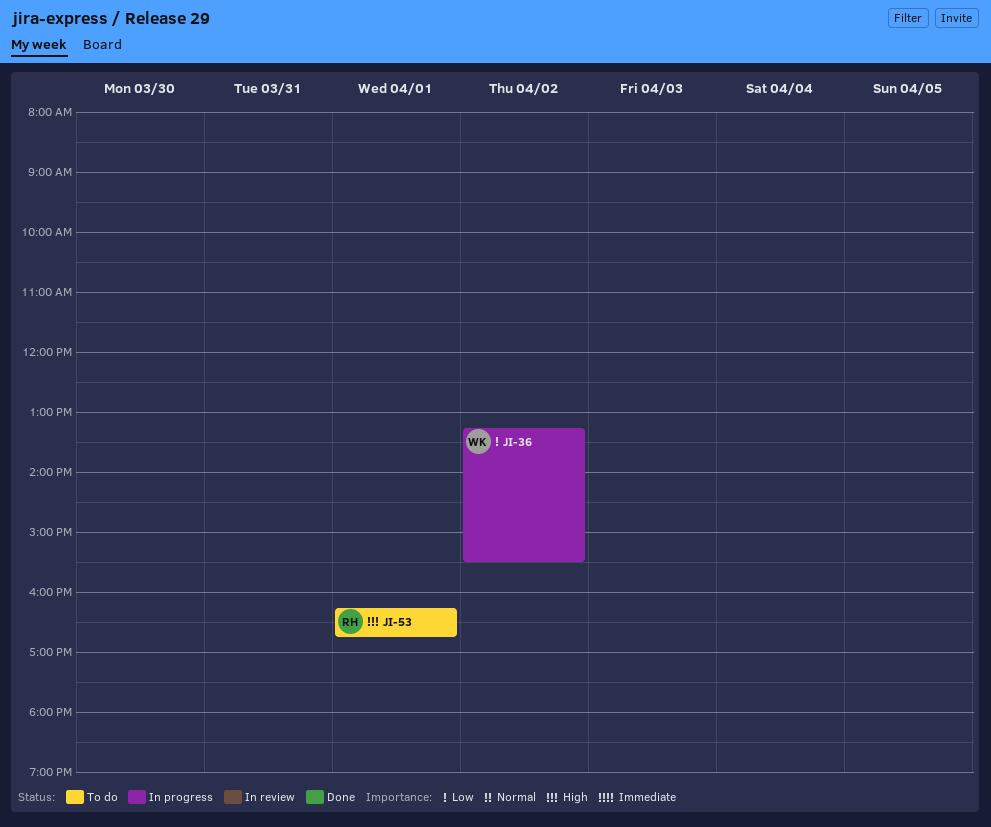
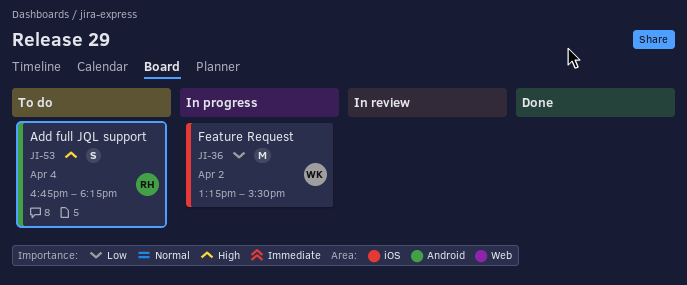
JI-53, day: Apr 1 -> Apr 4
JI-53, begins: 16:15 -> 16:45
JI-53, ends: 16:45 -> 18:15

